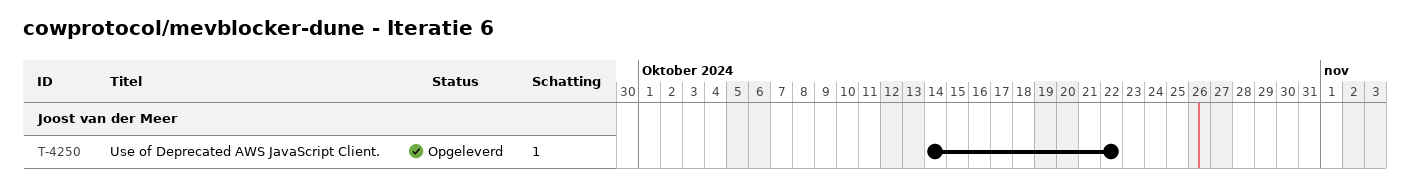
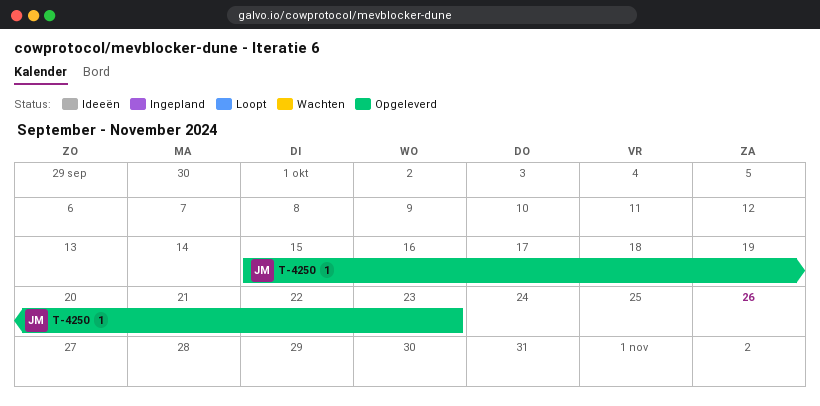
T-4250, start: Oct 14 -> Oct 15
T-4250, due: Oct 22 -> Oct 23

